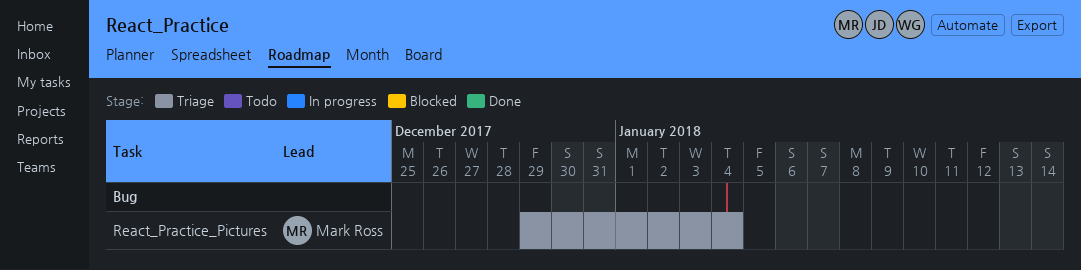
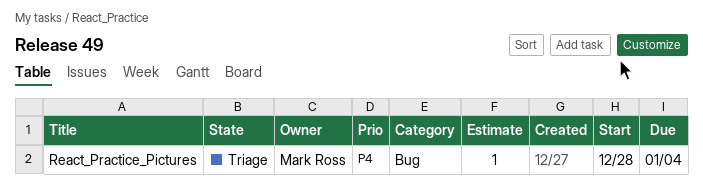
React_Practice_Pictures, start: Dec 29 -> Dec 28

